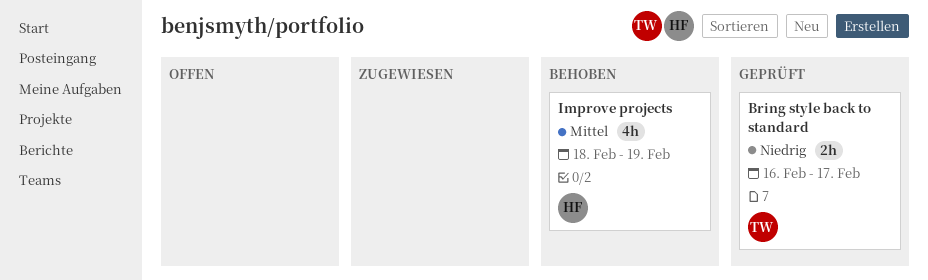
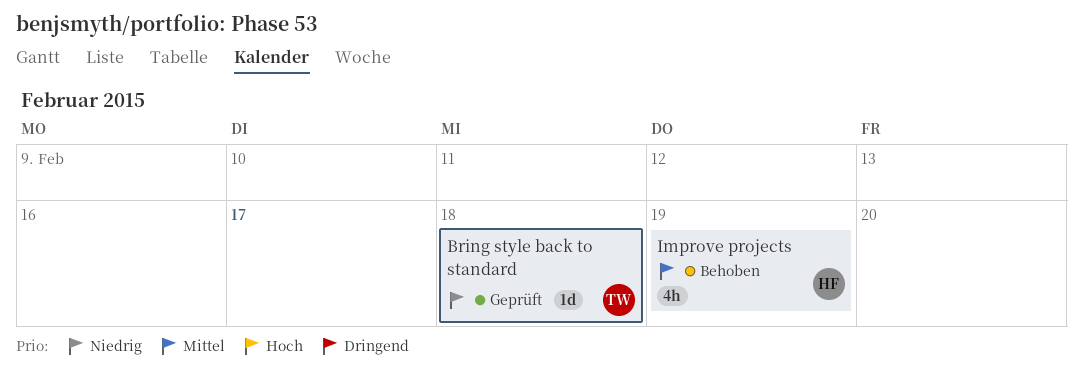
Bring style back to standard, estimate: 2h -> 1d
Bring style back to standard, due: Feb 17 -> Feb 18

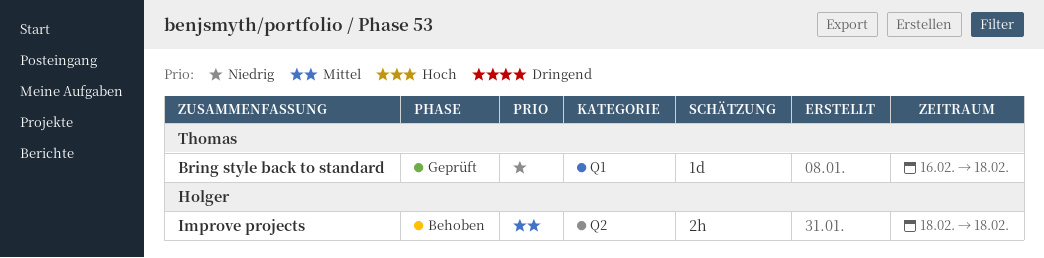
Improve projects, estimate: 4h -> 2h
Improve projects, due: Feb 19 -> Feb 18

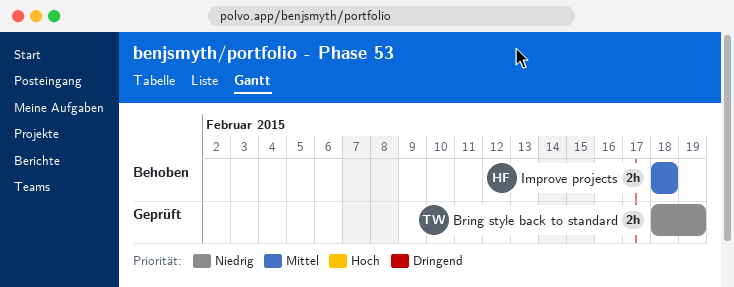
Bring style back to standard, estimate: 1d -> 2h
Bring style back to standard, start: Feb 16 -> Feb 18
Bring style back to standard, due: Feb 18 -> Feb 19

